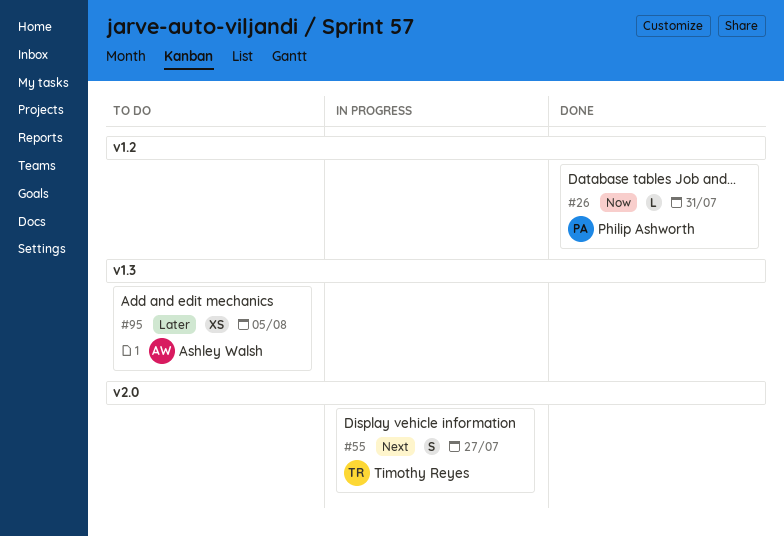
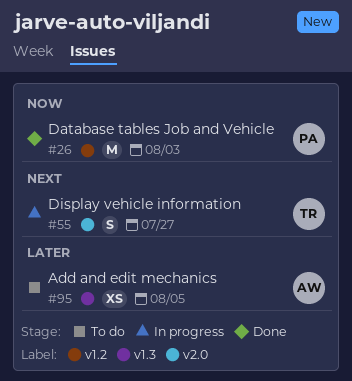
#26, estimate: L -> M
#26, due: Jul 31 -> Aug 3

